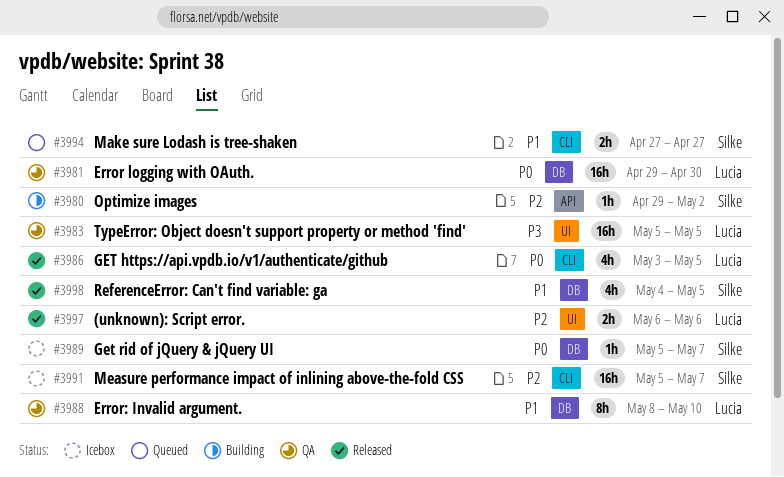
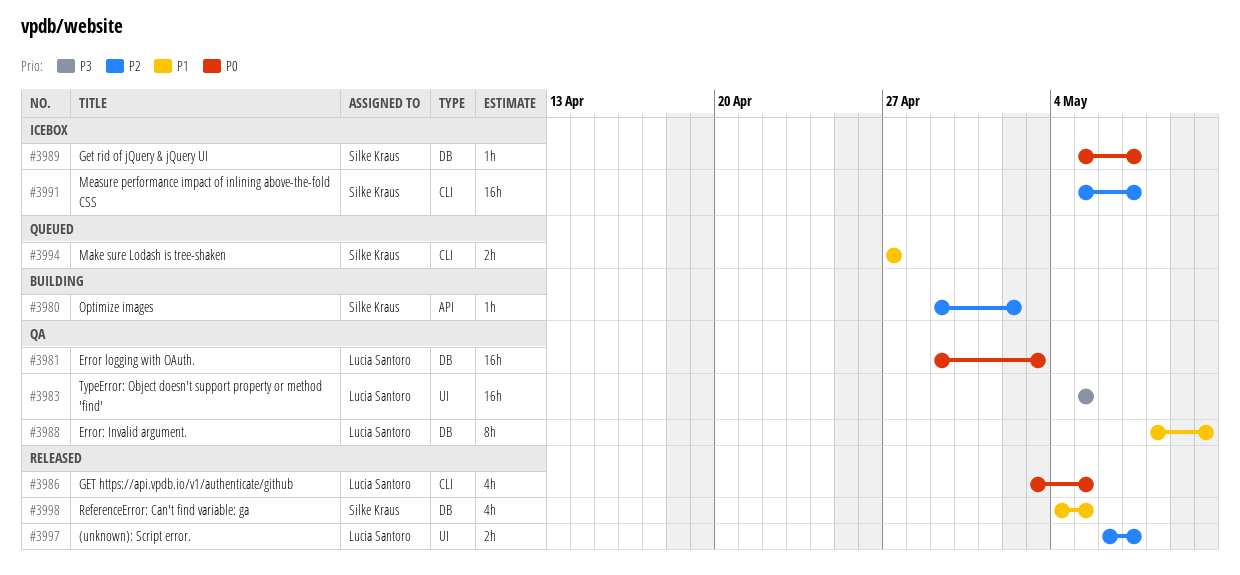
#3981, due: Apr 30 -> May 3
#3997, due: May 6 -> May 7

